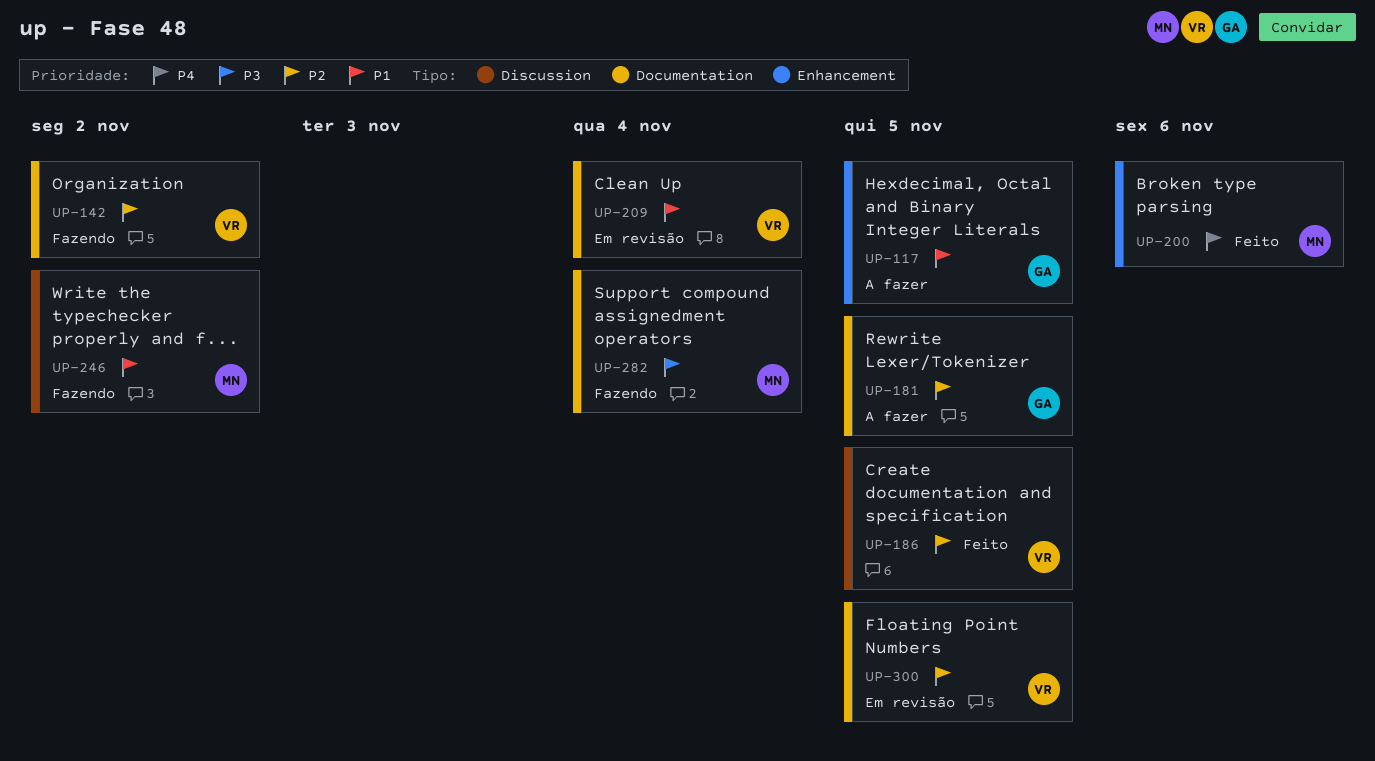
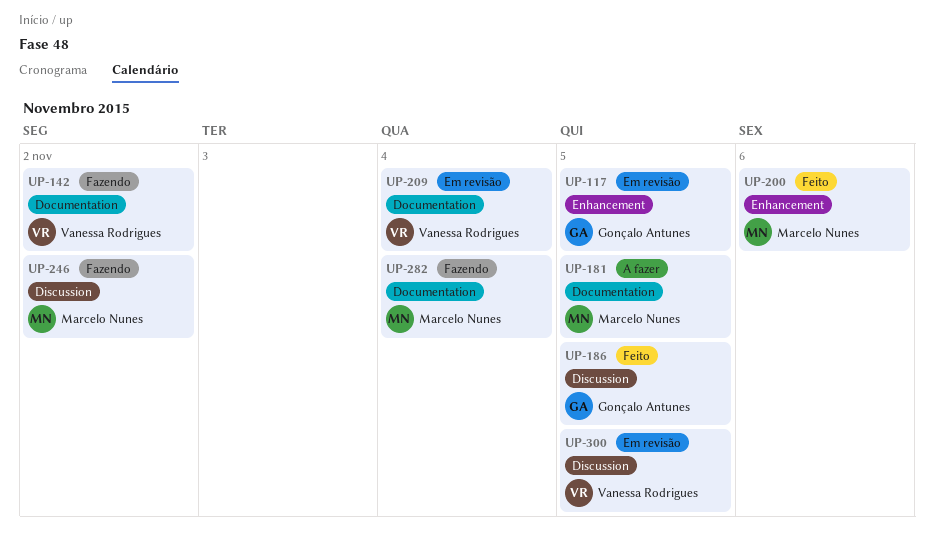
UP-117, status: A fazer -> Em revisão
UP-181, owner: Gonçalo Antunes -> Marcelo Nunes
UP-186, owner: Vanessa Rodrigues -> Gonçalo Antunes
UP-300, label: Documentation -> Discussion

